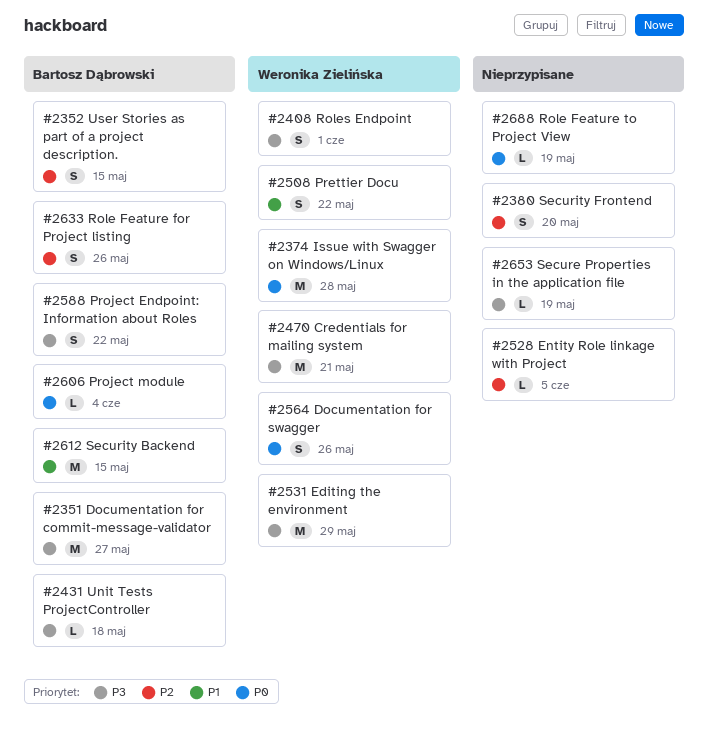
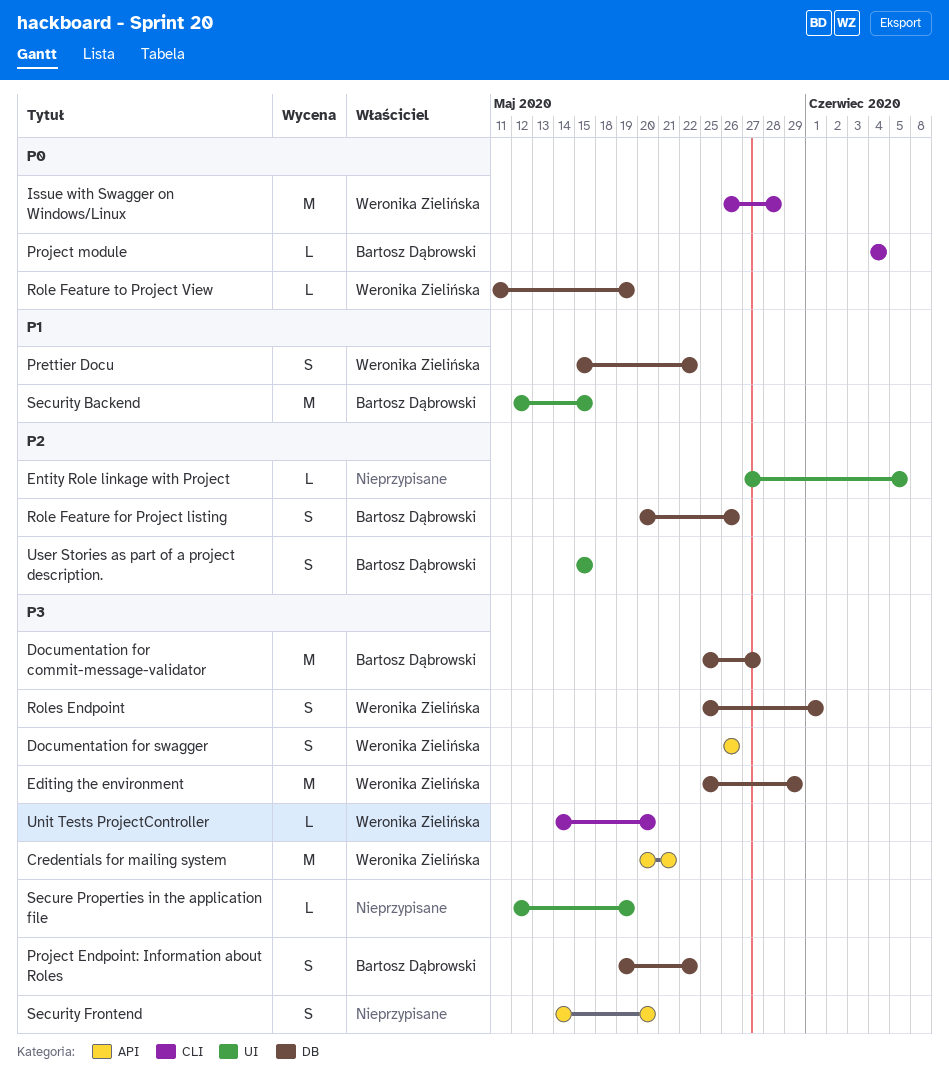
Documentation for swagger, priority: P0 -> P3
Role Feature to Project View, owner: none -> Weronika Zielińska
Security Frontend, priority: P2 -> P3
Unit Tests ProjectController, owner: Bartosz Dąbrowski -> Weronika Zielińska
Unit Tests ProjectController, due: May 18 -> May 20

